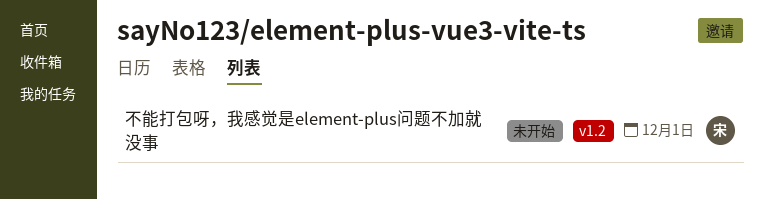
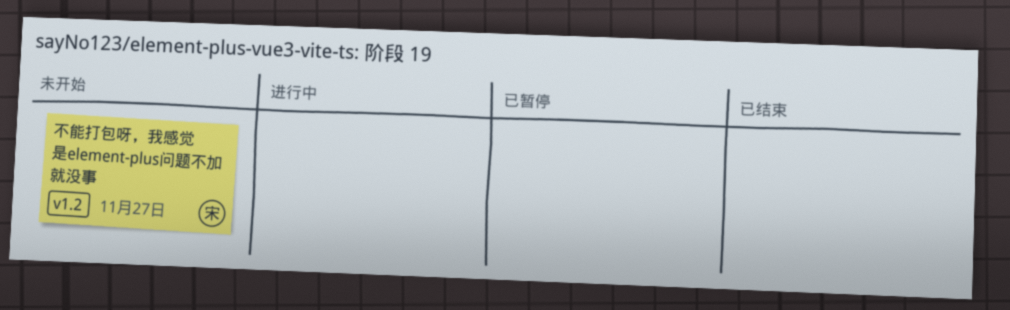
不能打包呀，我感觉是element-plus问题不加就没事, due: Dec 1 -> Nov 27

